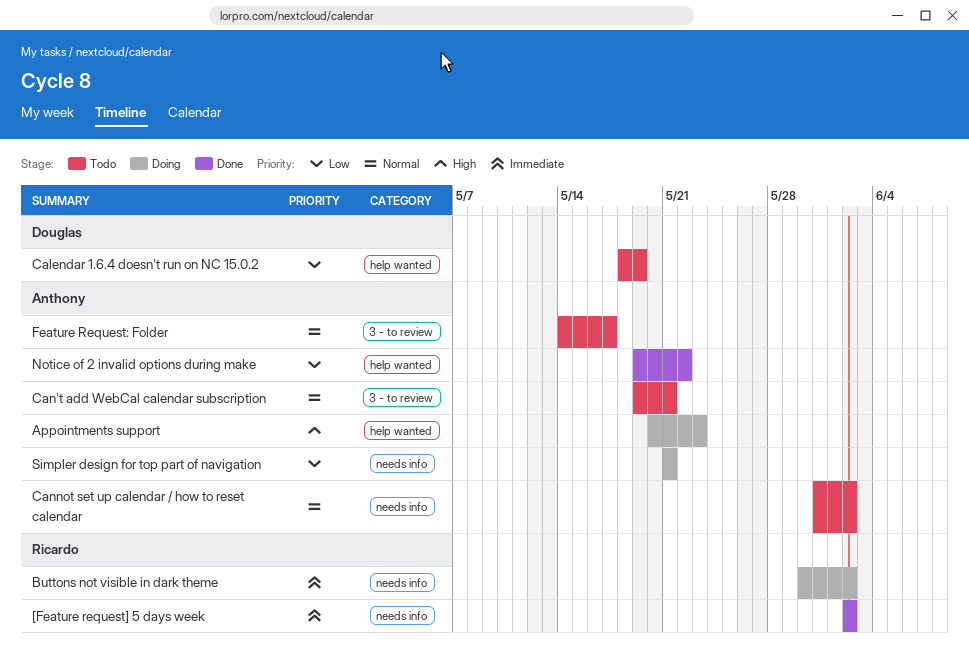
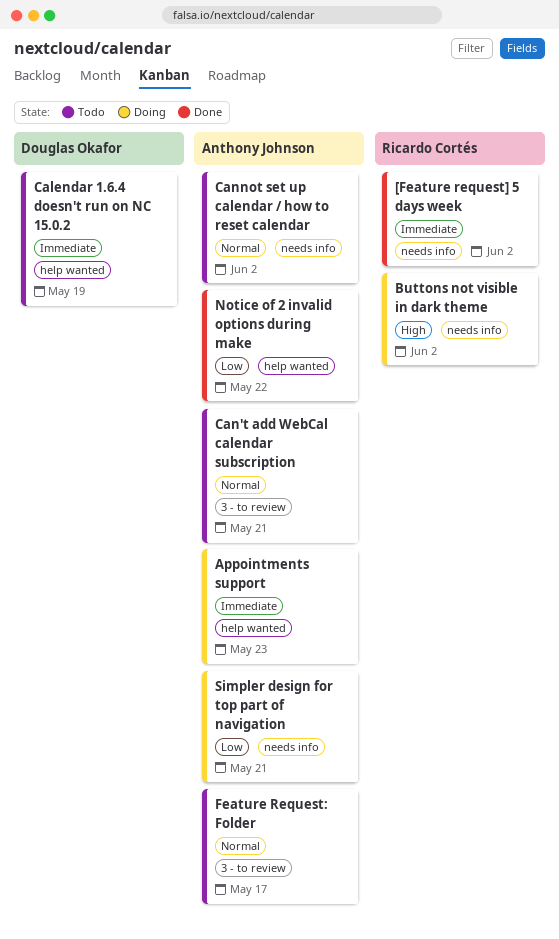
Appointments support, priority: High -> Immediate
Buttons not visible in dark theme, priority: Immediate -> High
Calendar 1.6.4 doesn't run on NC 15.0.2, priority: Low -> Immediate

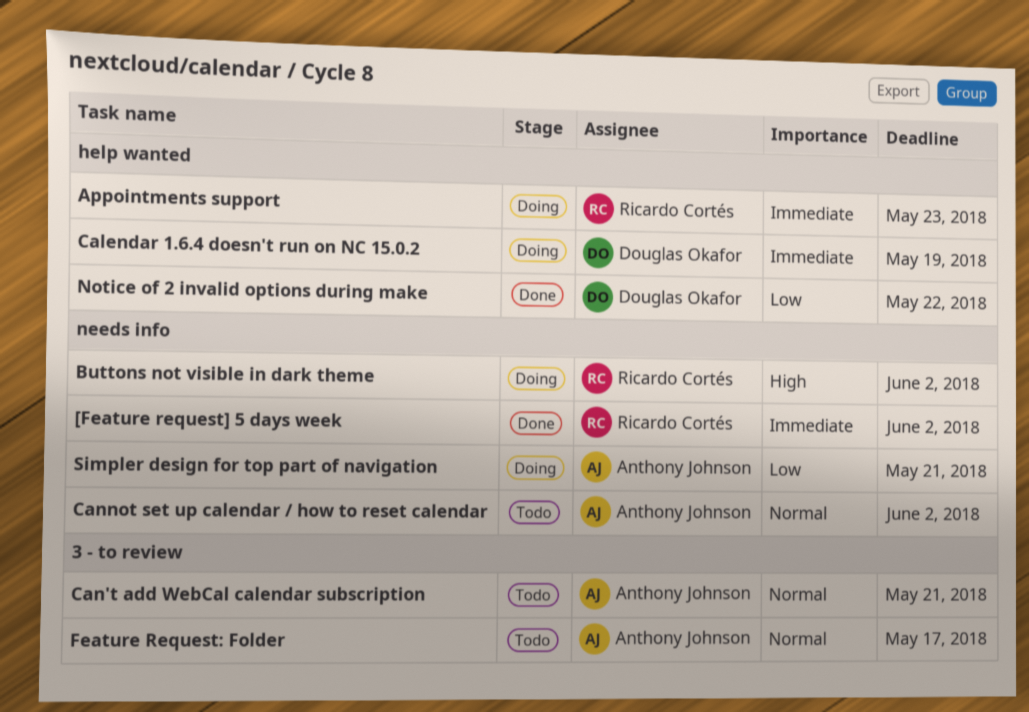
Appointments support, owner: Anthony Johnson -> Ricardo Cortés
Calendar 1.6.4 doesn't run on NC 15.0.2, status: Todo -> Doing
Notice of 2 invalid options during make, owner: Anthony Johnson -> Douglas Okafor

